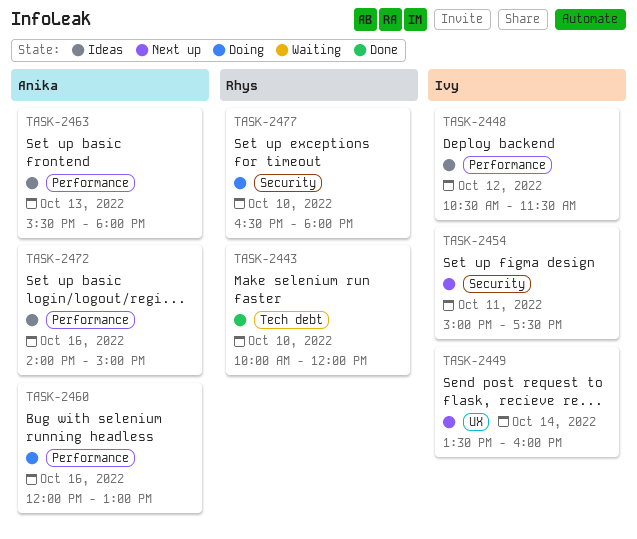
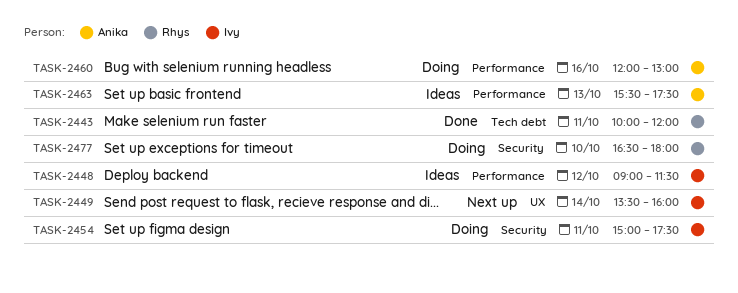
TASK-2443, day: Oct 10 -> Oct 11
TASK-2448, begins: 10:30 -> 09:00
TASK-2454, status: Next up -> Doing
TASK-2463, ends: 18:00 -> 17:30
TASK-2472: present -> none

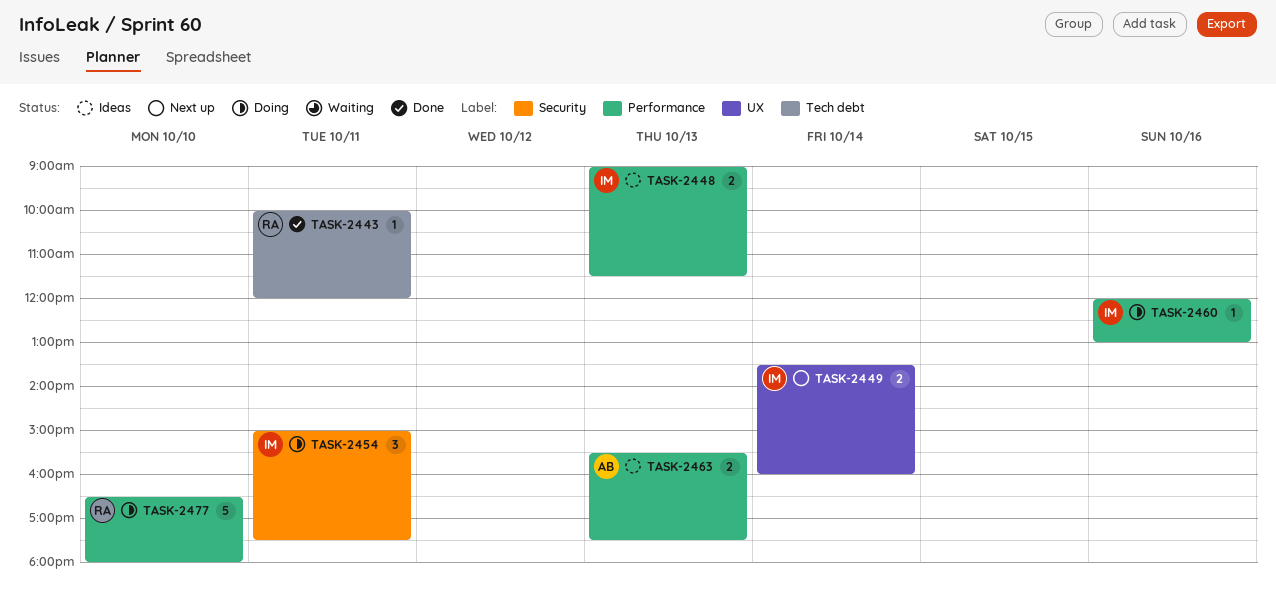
TASK-2448, day: Oct 12 -> Oct 13
TASK-2460, owner: Anika -> Ivy
TASK-2477, label: Security -> Performance

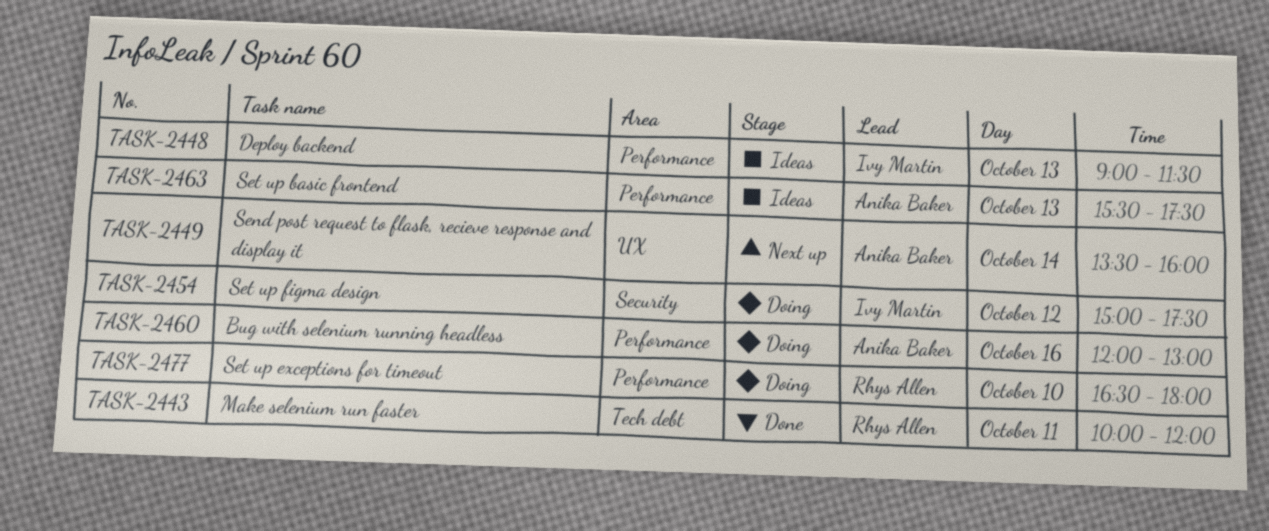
TASK-2449, owner: Ivy Martin -> Anika Baker
TASK-2454, day: Oct 11 -> Oct 12
TASK-2460, owner: Ivy Martin -> Anika Baker

